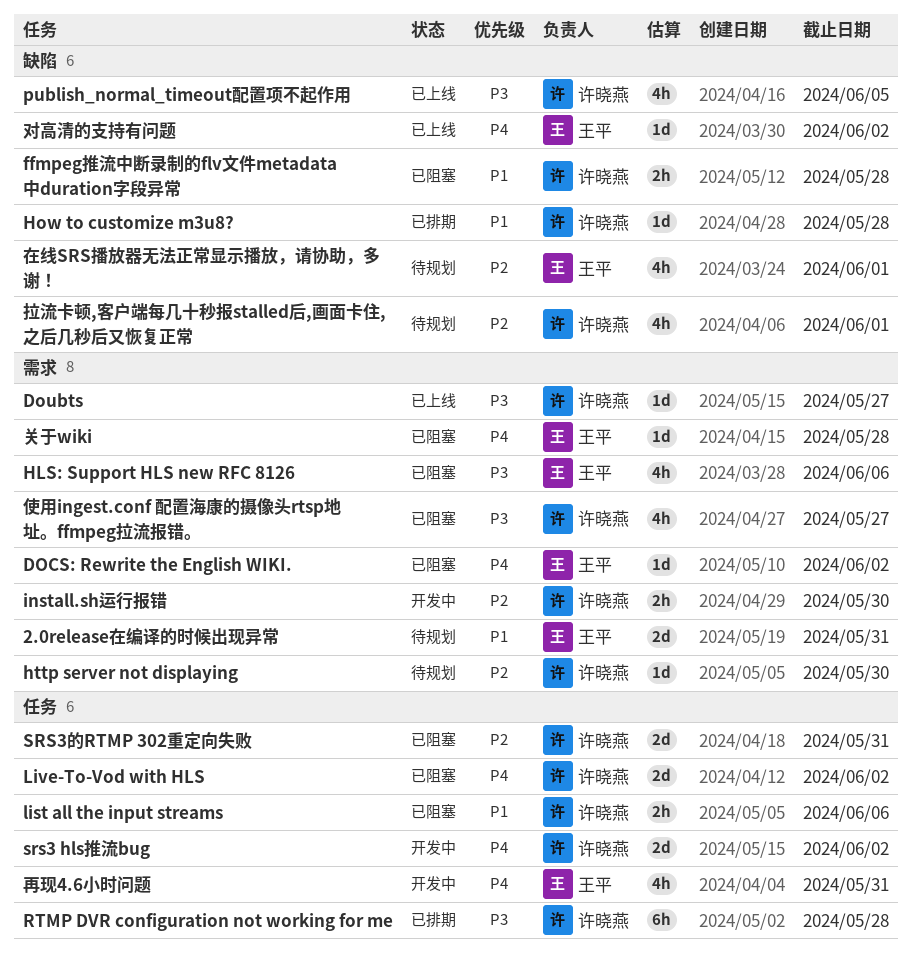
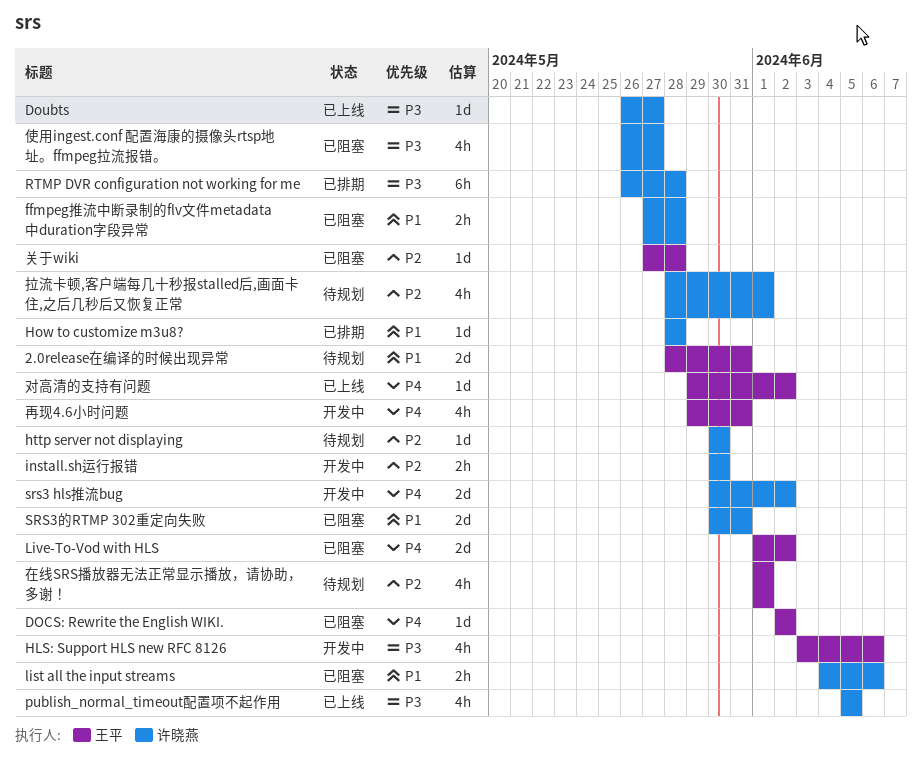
HLS: Support HLS new RFC 8126, status: 已阻塞 -> 开发中
Live-To-Vod with HLS, owner: 许晓燕 -> 王平
SRS3的RTMP 302重定向失败, priority: P2 -> P1
关于wiki, priority: P4 -> P2

